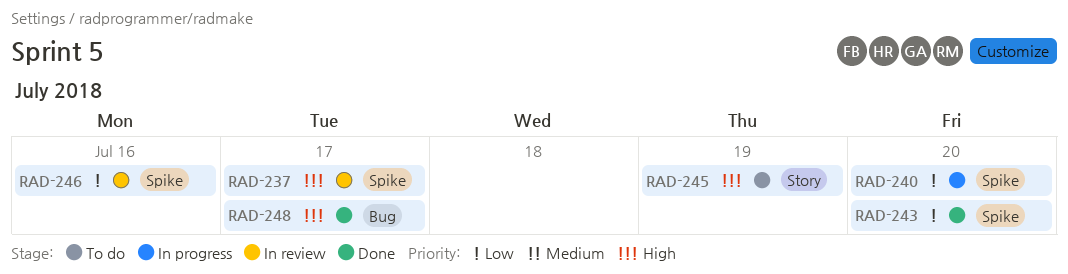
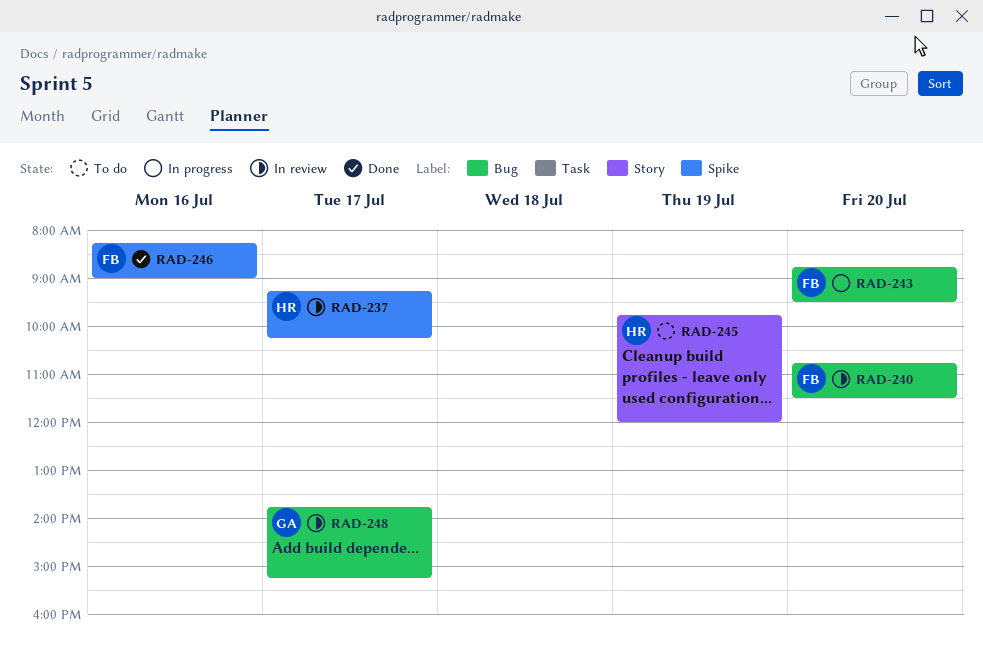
RAD-240, status: In progress -> In review
RAD-240, label: Spike -> Bug
RAD-243, status: Done -> In progress
RAD-243, label: Spike -> Bug
RAD-246, status: In review -> Done
RAD-248, status: Done -> In review

